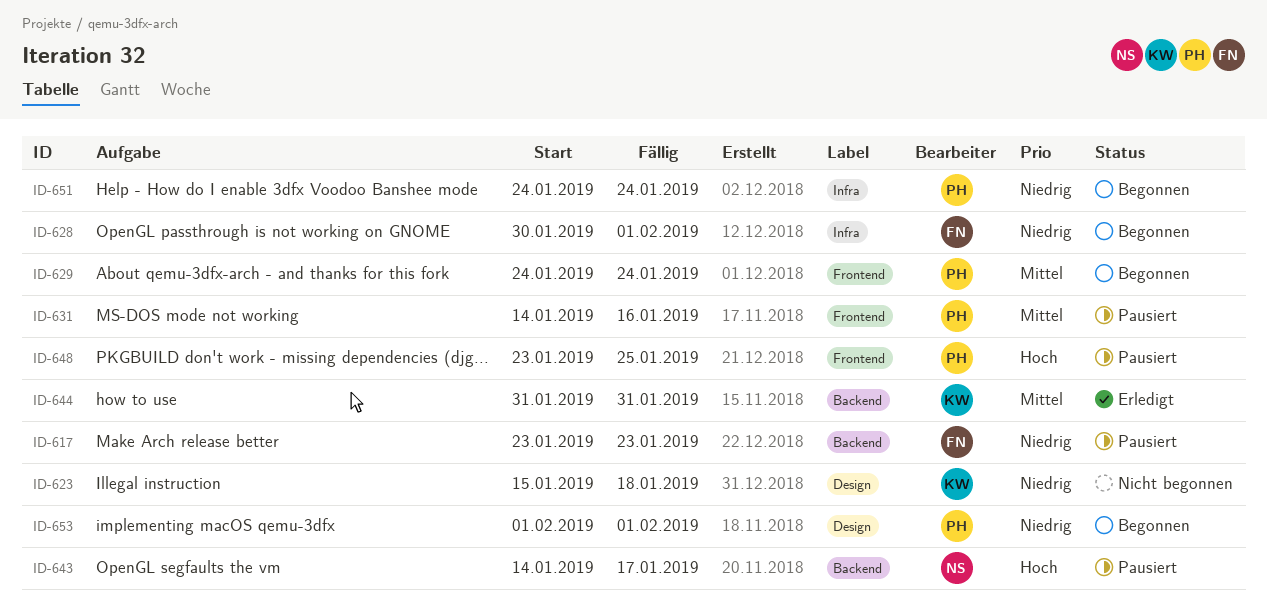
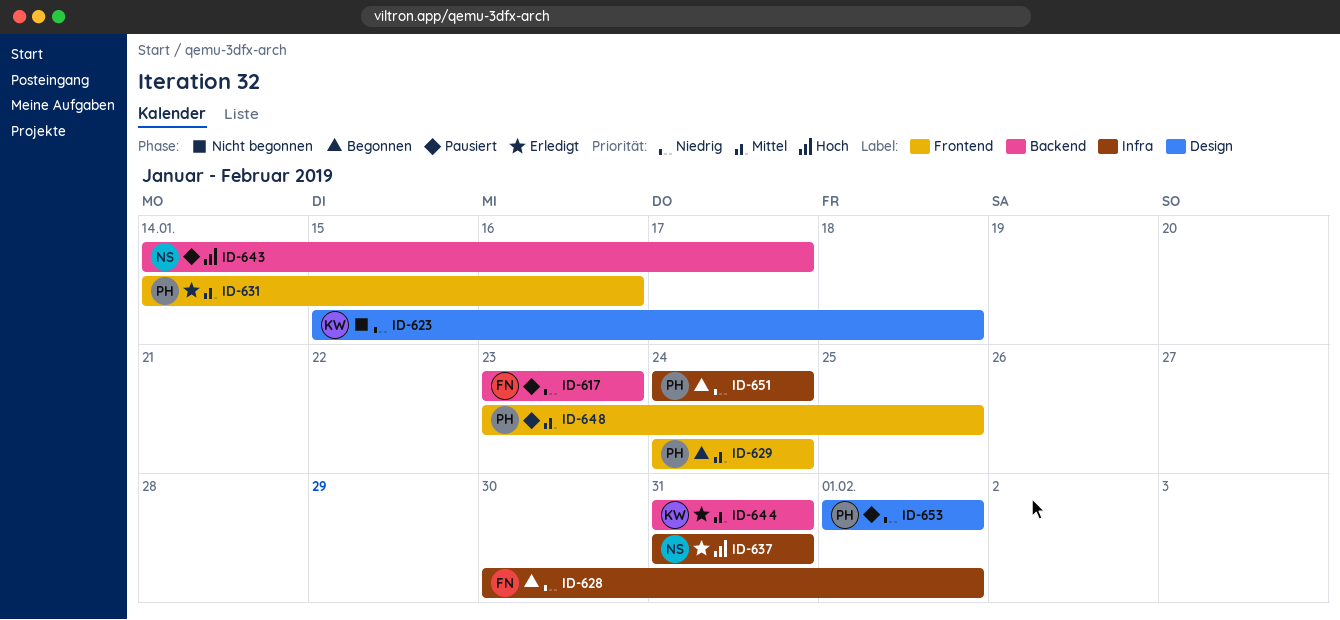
ID-631, status: Pausiert -> Erledigt
ID-637: none -> present
ID-648, priority: Hoch -> Mittel
ID-653, status: Begonnen -> Pausiert

